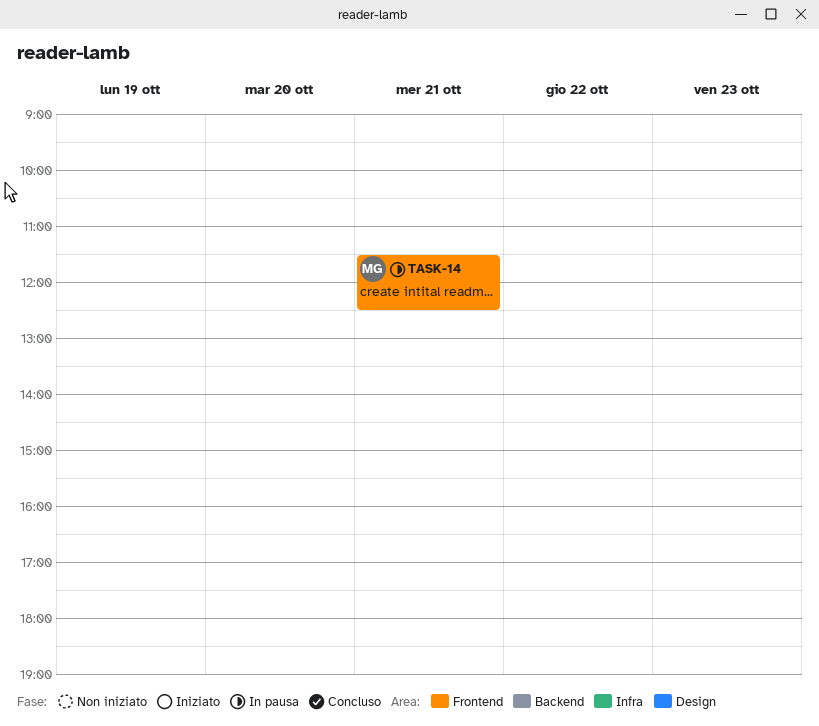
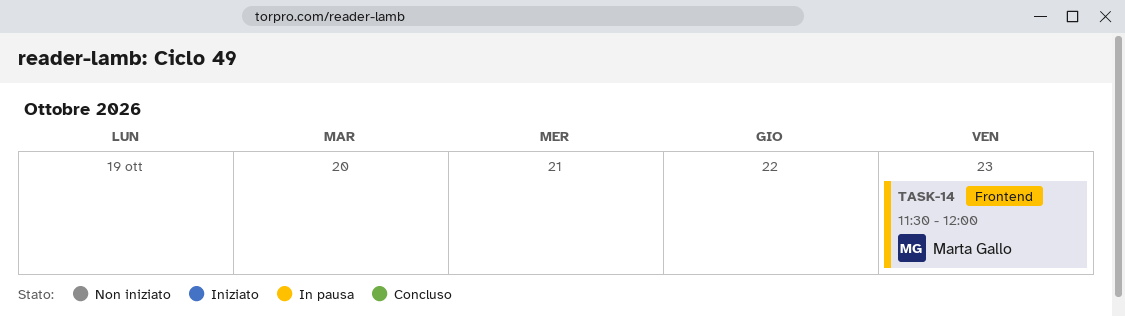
TASK-14, day: Oct 21 -> Oct 23
TASK-14, ends: 12:30 -> 12:00

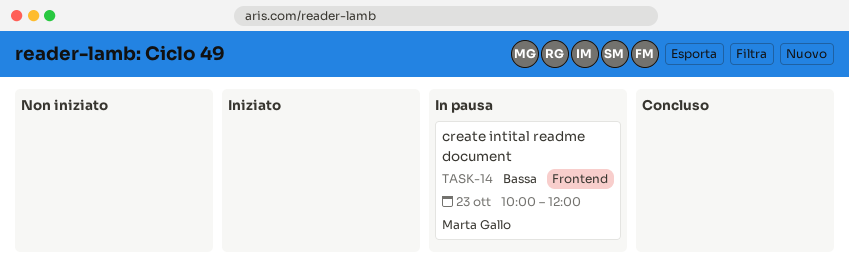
TASK-14, begins: 11:30 -> 10:00

